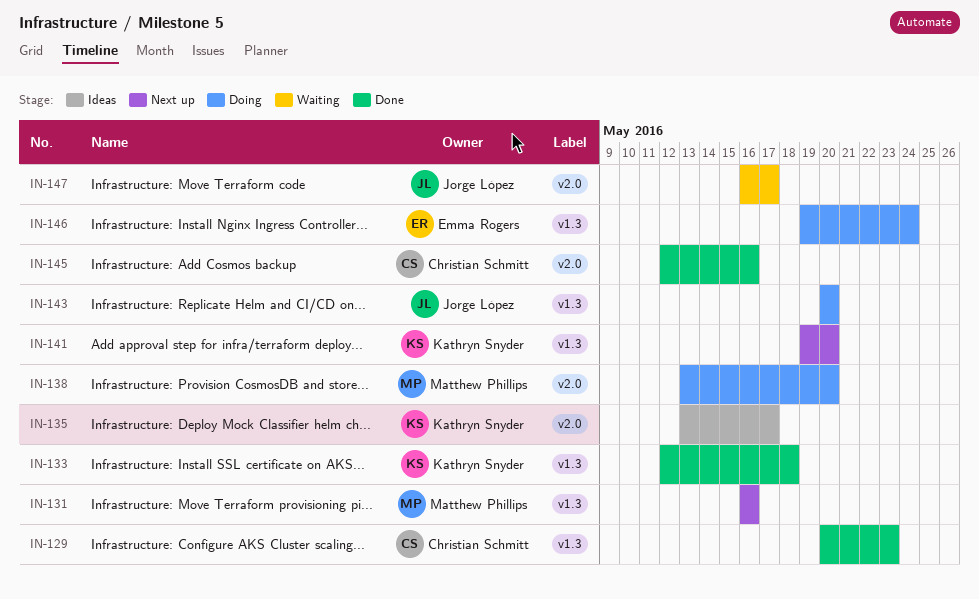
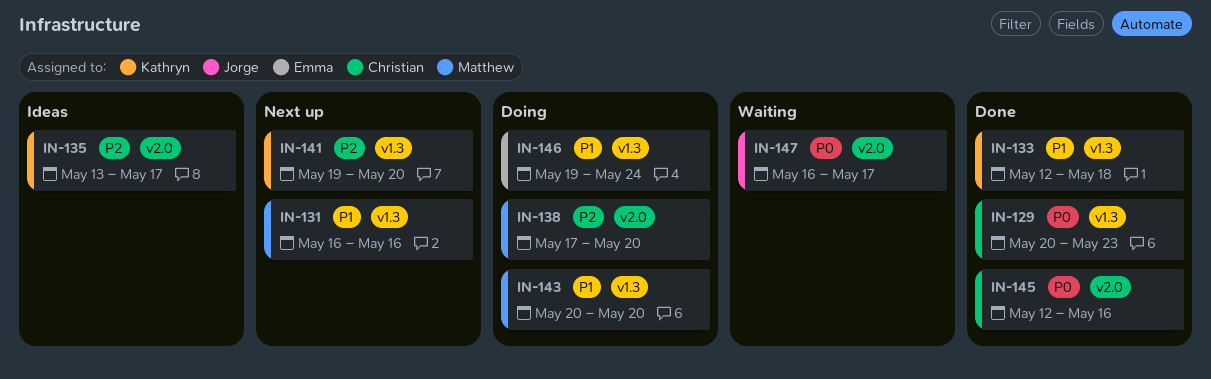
IN-138, start: May 13 -> May 17
IN-143, owner: Jorge López -> Matthew Phillips

